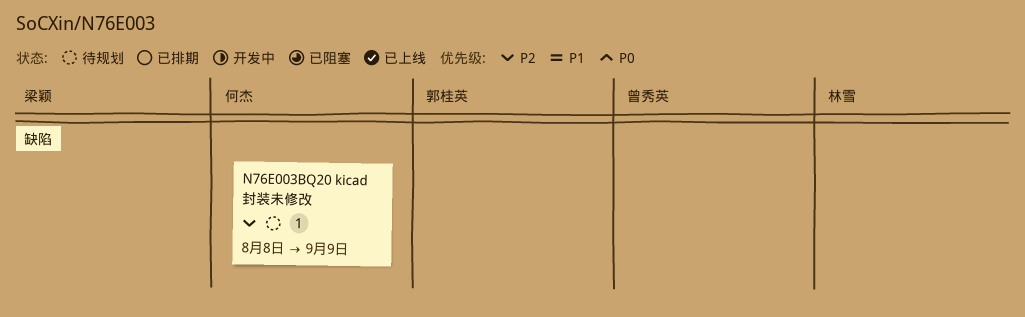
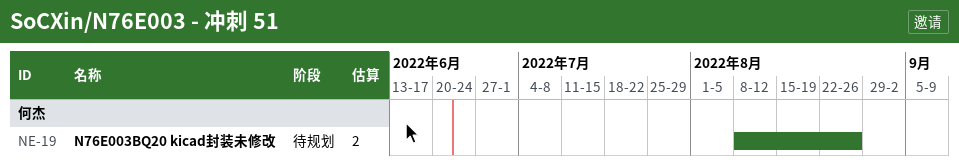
N76E003BQ20 kicad封装未修改, estimate: 1 -> 2
N76E003BQ20 kicad封装未修改, due: Sep 9 -> Aug 26

